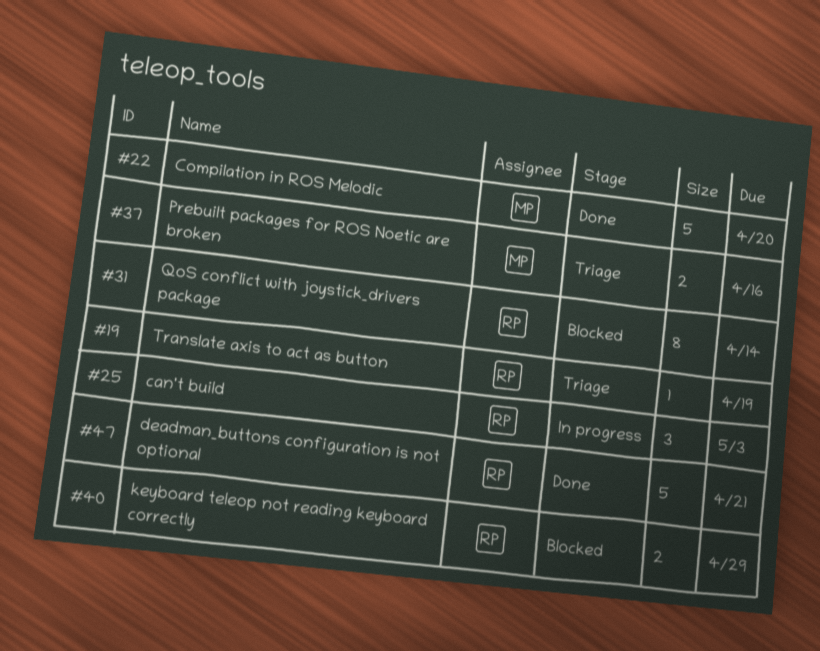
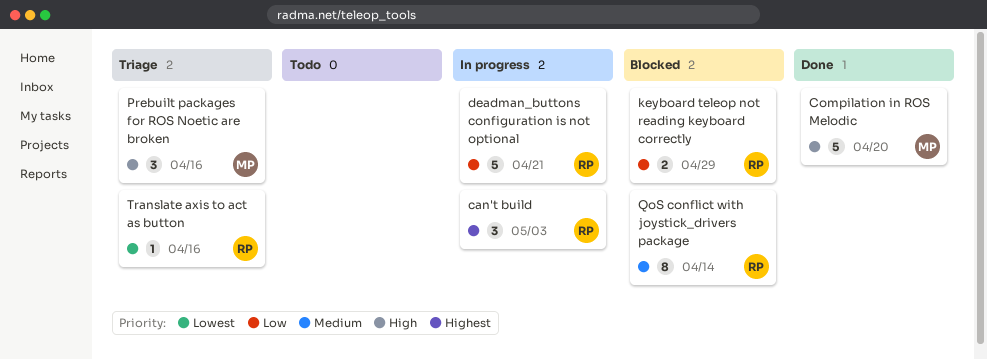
deadman_buttons configuration is not optional, status: Done -> In progress
Prebuilt packages for ROS Noetic are broken, estimate: 2 -> 3
Translate axis to act as button, due: Apr 19 -> Apr 16

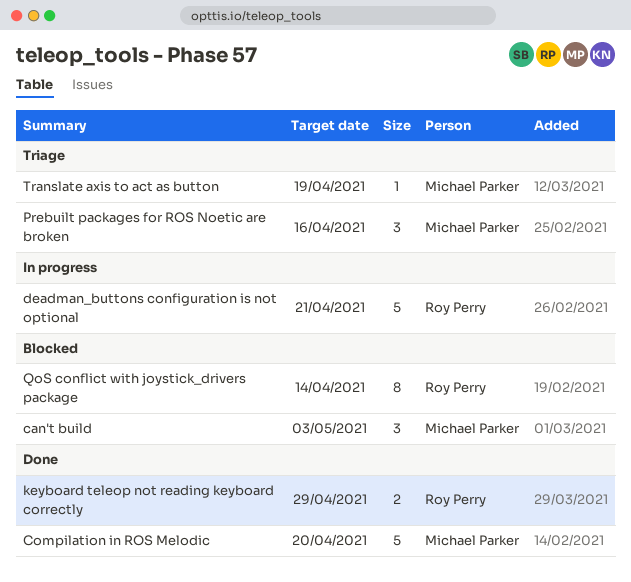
can't build, status: In progress -> Blocked
can't build, owner: Roy Perry -> Michael Parker
keyboard teleop not reading keyboard correctly, status: Blocked -> Done
Translate axis to act as button, owner: Roy Perry -> Michael Parker
Translate axis to act as button, due: Apr 16 -> Apr 19

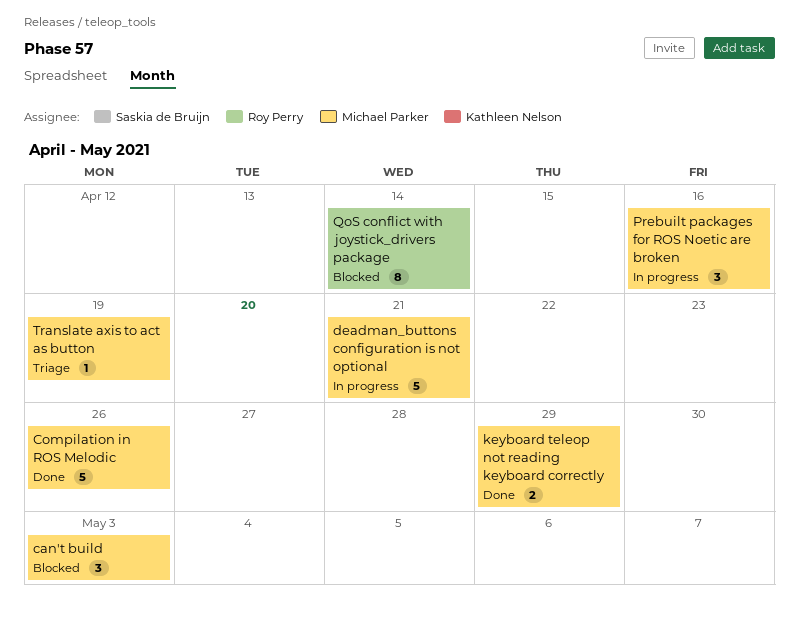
Compilation in ROS Melodic, due: Apr 20 -> Apr 26
deadman_buttons configuration is not optional, owner: Roy Perry -> Michael Parker
keyboard teleop not reading keyboard correctly, owner: Roy Perry -> Michael Parker
Prebuilt packages for ROS Noetic are broken, status: Triage -> In progress

